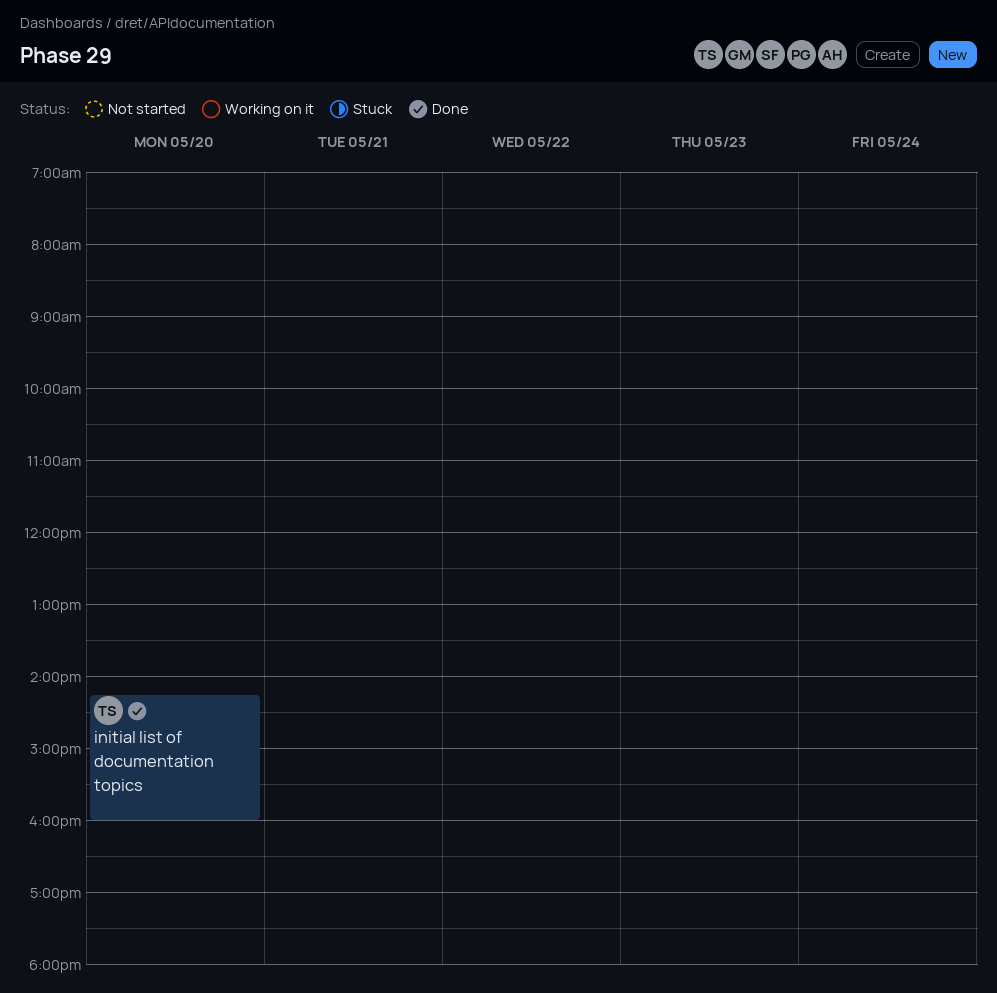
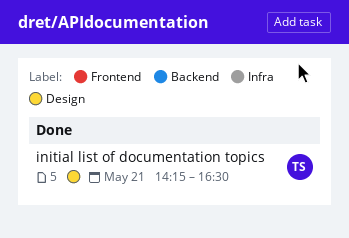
initial list of documentation topics, day: May 20 -> May 21
initial list of documentation topics, ends: 16:00 -> 16:30

